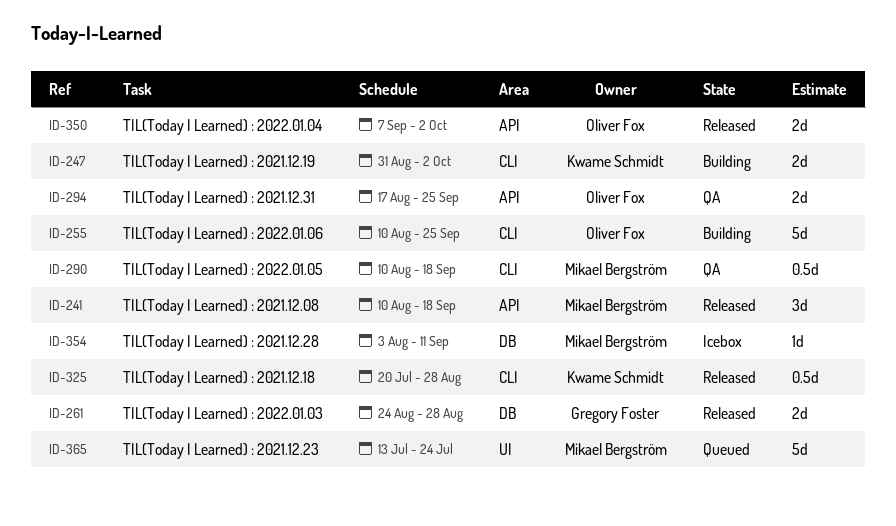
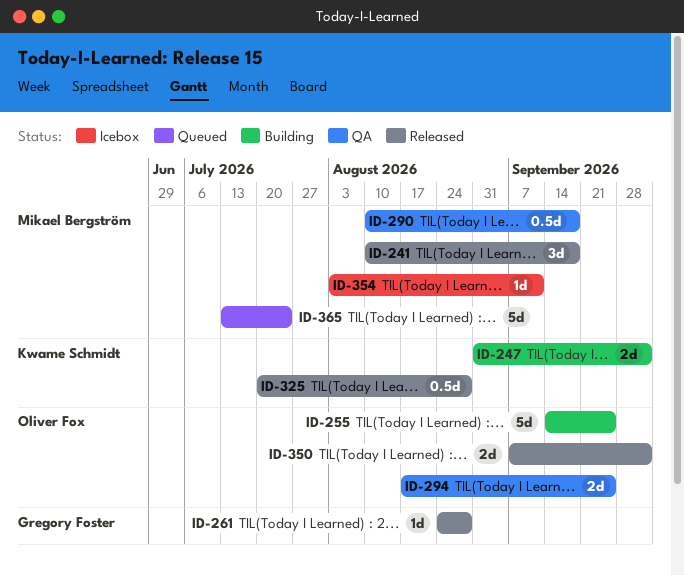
ID-255, start: Aug 10 -> Sep 14
ID-261, estimate: 2d -> 1d

